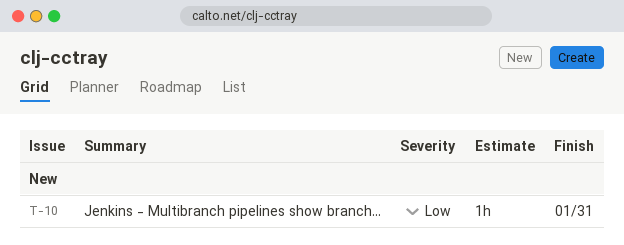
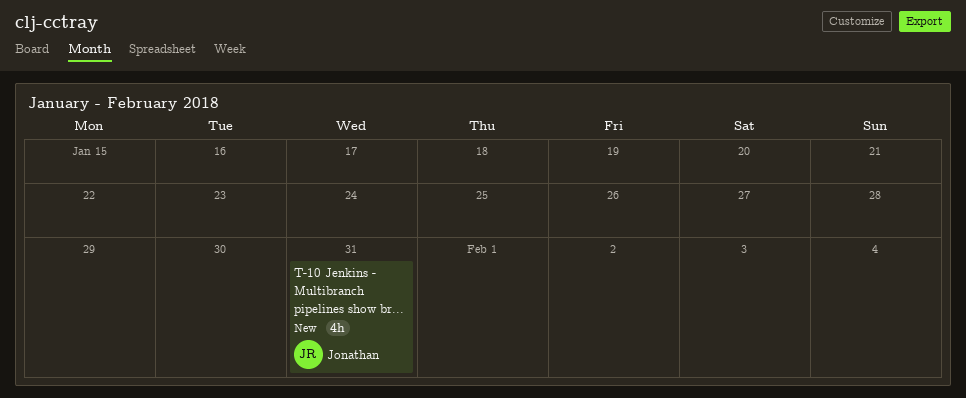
T-10, estimate: 1h -> 4h

